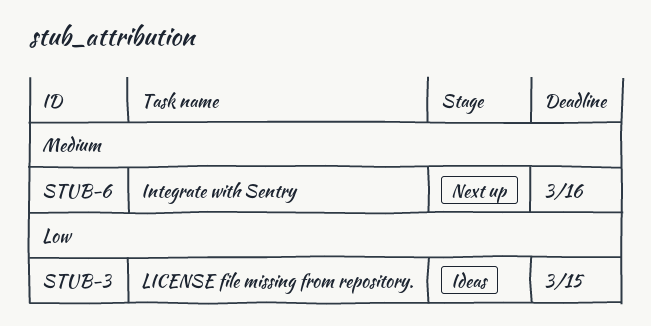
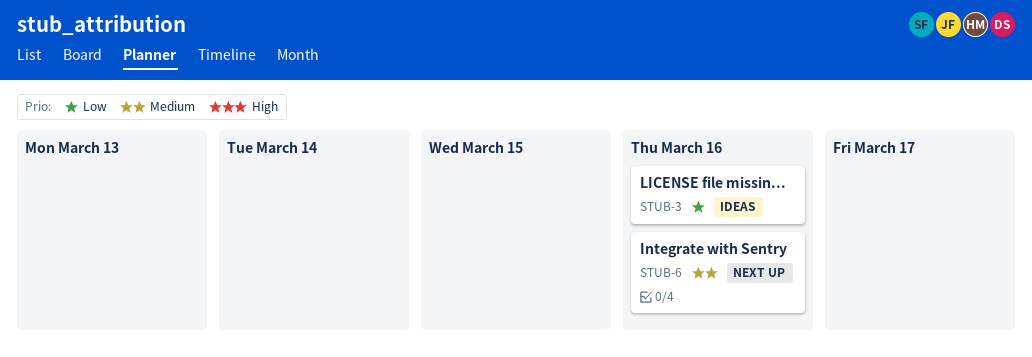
STUB-3, due: Mar 15 -> Mar 16

